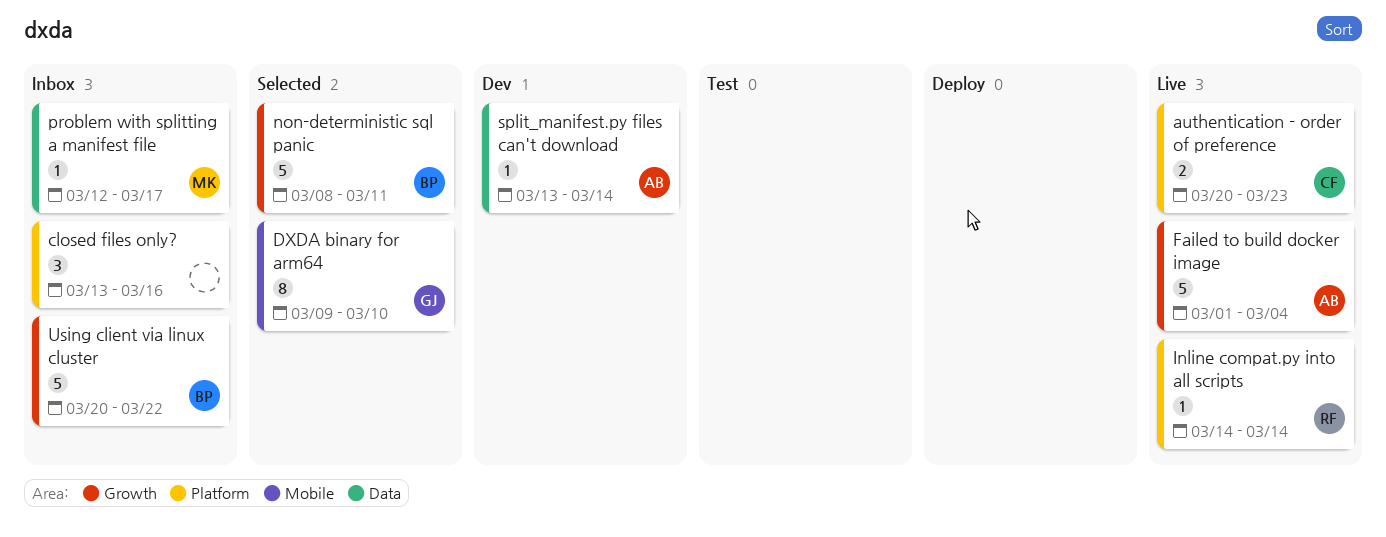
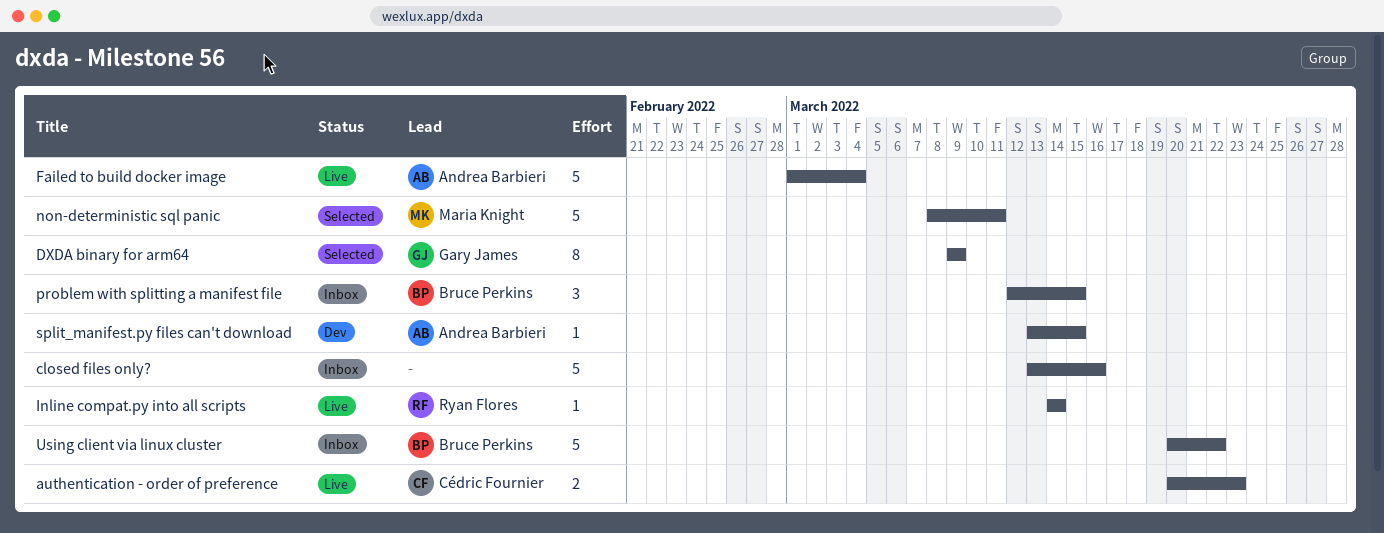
closed files only?, estimate: 3 -> 5
DXDA binary for arm64, due: Mar 10 -> Mar 9
non-deterministic sql panic, owner: Bruce Perkins -> Maria Knight
problem with splitting a manifest file, owner: Maria Knight -> Bruce Perkins
problem with splitting a manifest file, estimate: 1 -> 3
problem with splitting a manifest file, due: Mar 17 -> Mar 15
split_manifest.py files can't download, due: Mar 14 -> Mar 15

